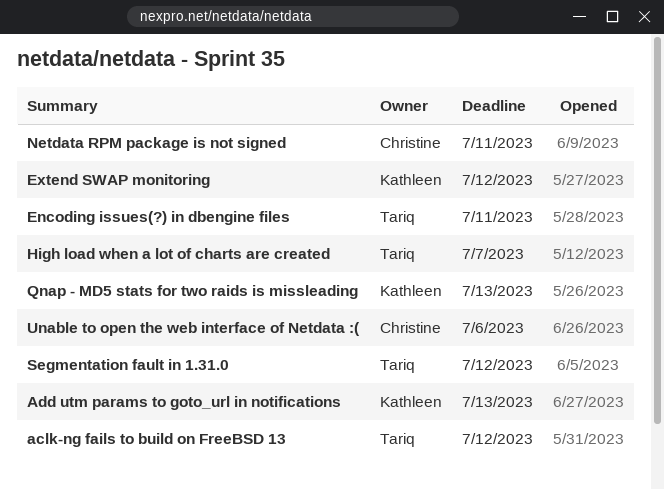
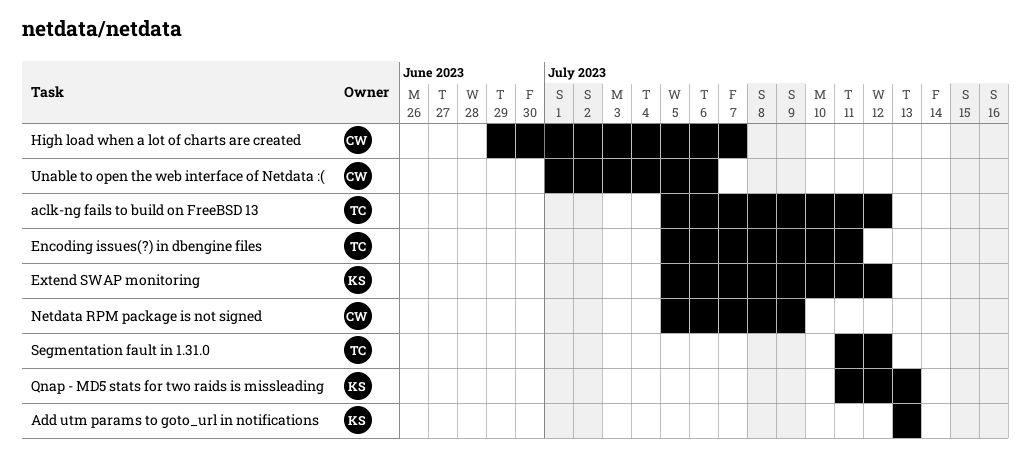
High load when a lot of charts are created, owner: Tariq -> Christine
Netdata RPM package is not signed, due: Jul 11 -> Jul 9

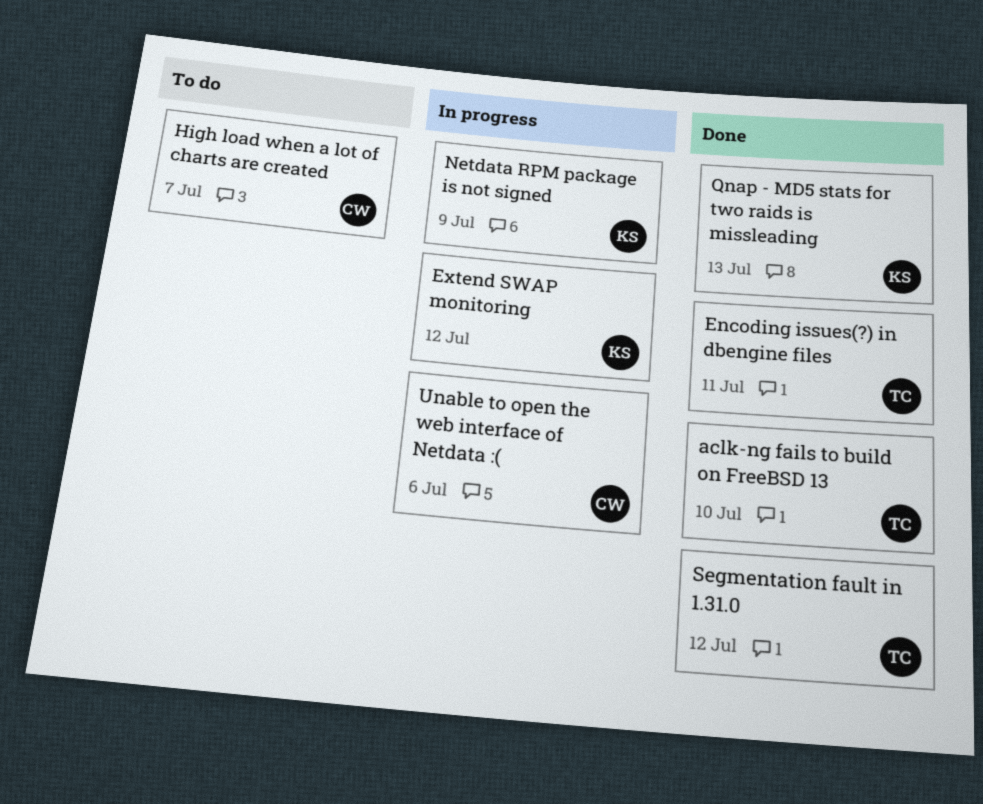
aclk-ng fails to build on FreeBSD 13, due: Jul 12 -> Jul 10
Add utm params to goto_url in notifications: present -> none
Netdata RPM package is not signed, owner: CW -> KS

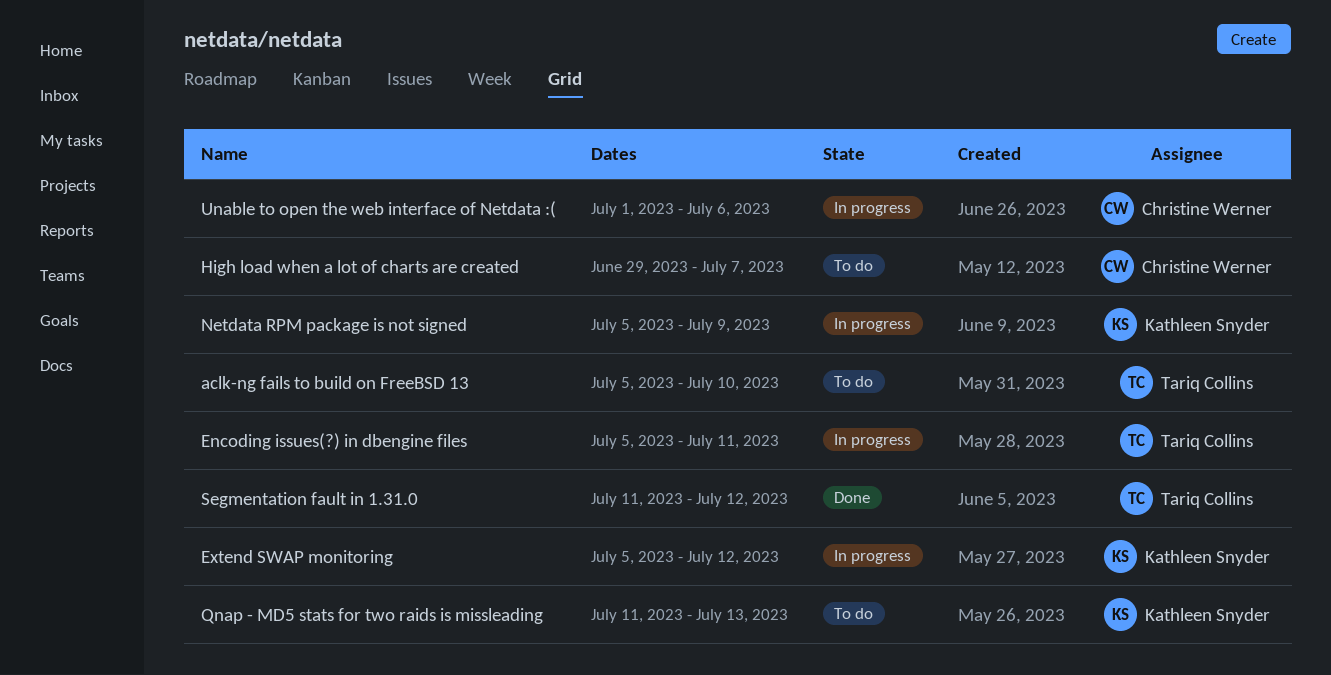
aclk-ng fails to build on FreeBSD 13, status: Done -> To do
Encoding issues(?) in dbengine files, status: Done -> In progress
Qnap - MD5 stats for two raids is missleading, status: Done -> To do

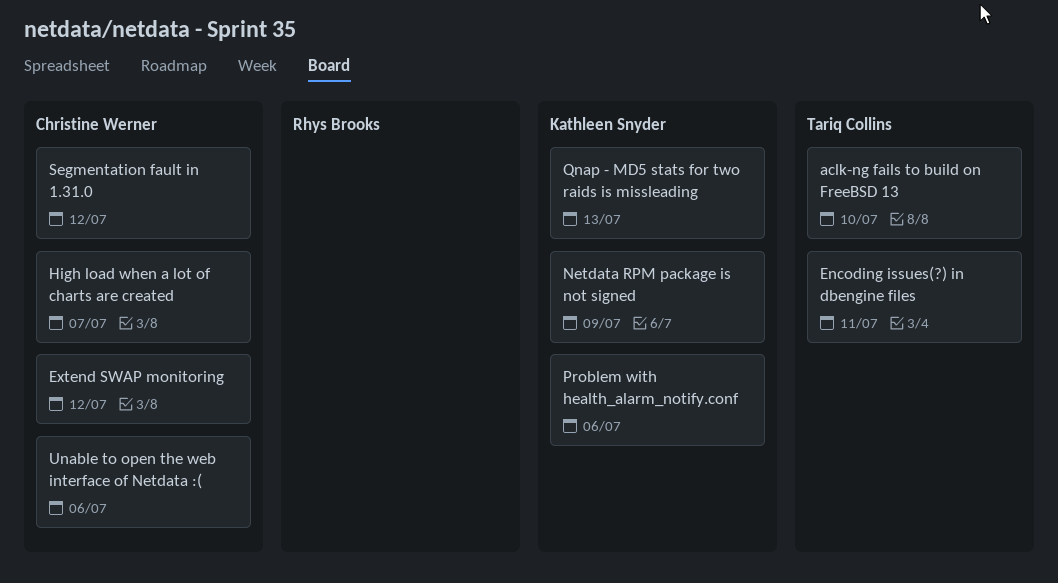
Extend SWAP monitoring, owner: Kathleen Snyder -> Christine Werner
Problem with health_alarm_notify.conf: none -> present
Segmentation fault in 1.31.0, owner: Tariq Collins -> Christine Werner

